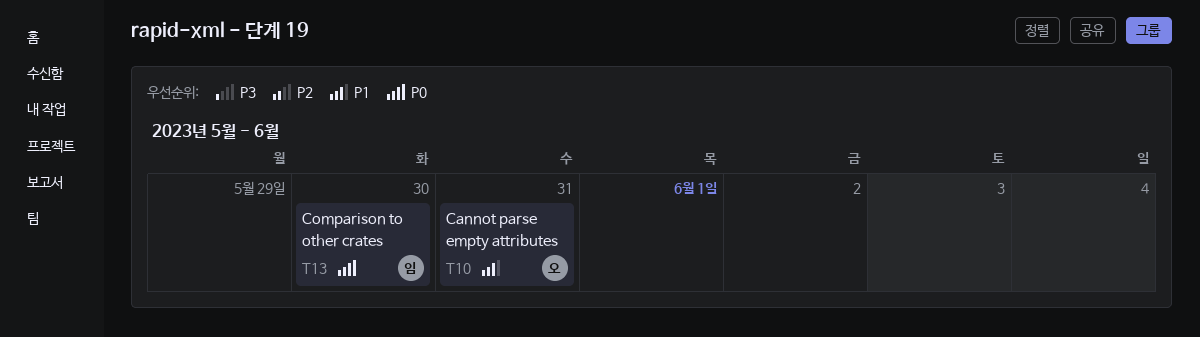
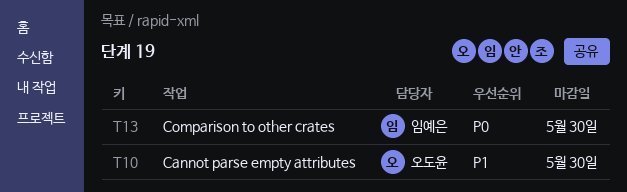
T10, due: May 31 -> May 30

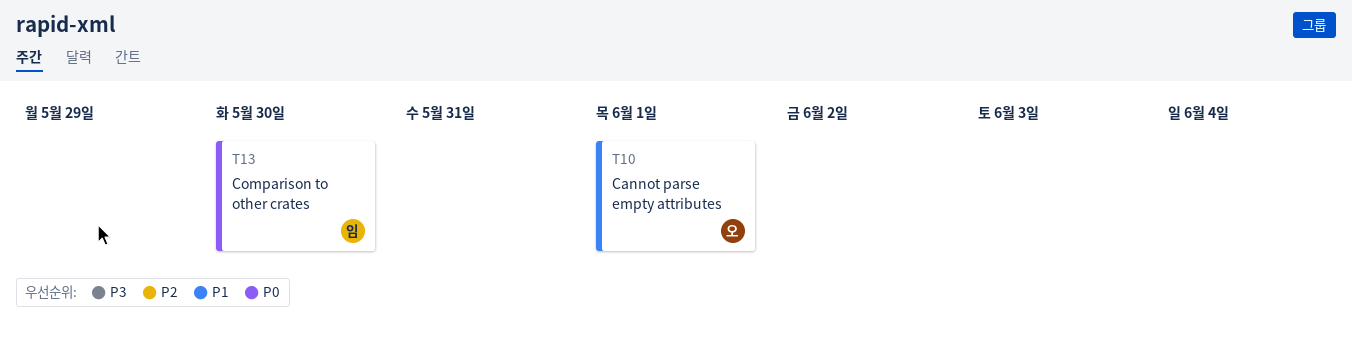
T10, due: May 30 -> Jun 1

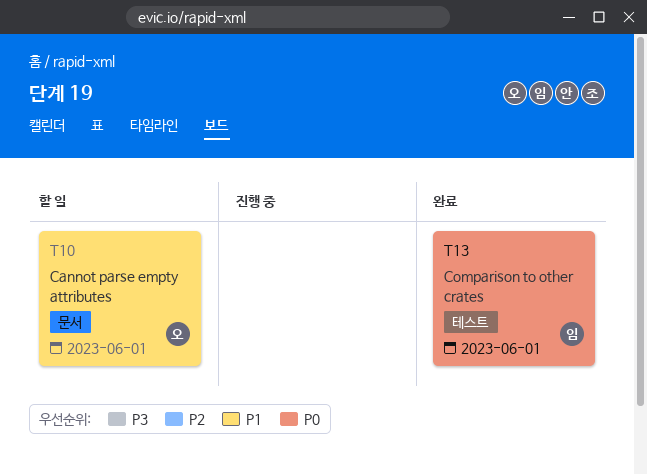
T13, due: May 30 -> Jun 1

